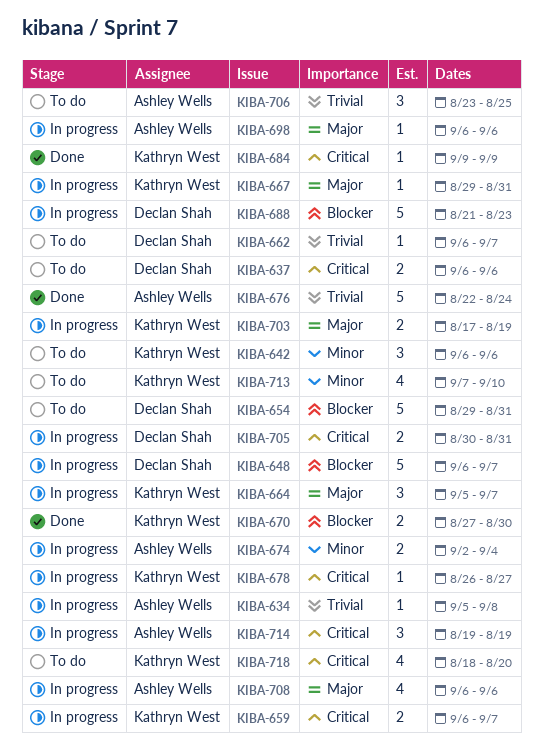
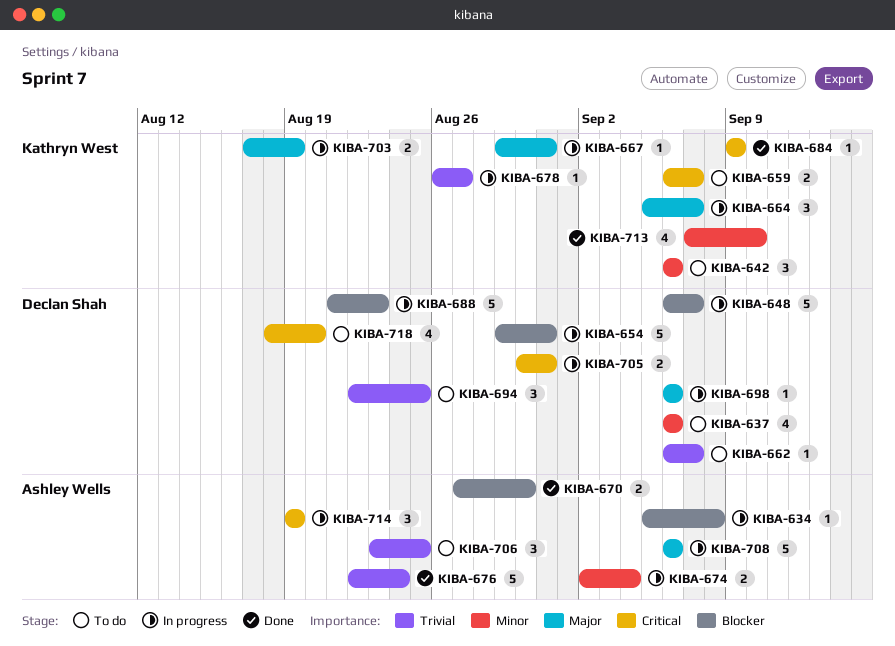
KIBA-634, priority: Trivial -> Blocker
KIBA-637, priority: Critical -> Minor
KIBA-637, estimate: 2 -> 4
KIBA-654, status: To do -> In progress
KIBA-659, status: In progress -> To do
KIBA-670, owner: Kathryn West -> Ashley Wells
KIBA-678, priority: Critical -> Trivial
KIBA-694: none -> present
KIBA-698, owner: Ashley Wells -> Declan Shah
KIBA-708, estimate: 4 -> 5
KIBA-713, status: To do -> Done
KIBA-718, owner: Kathryn West -> Declan Shah

